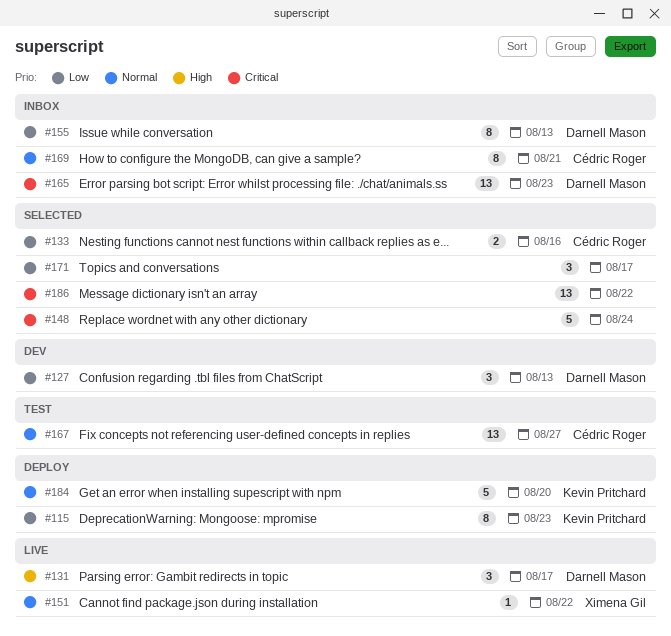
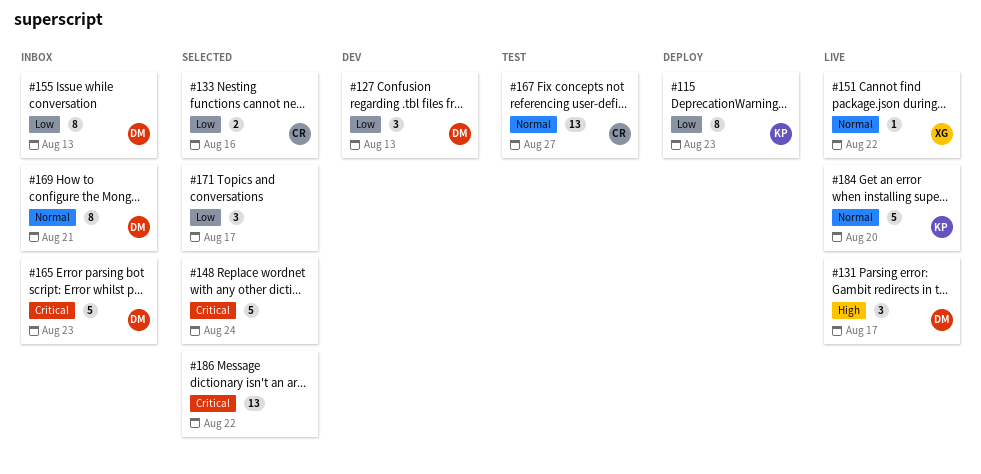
#165, estimate: 13 -> 5
#169, owner: Cédric Roger -> Darnell Mason
#184, status: Deploy -> Live

